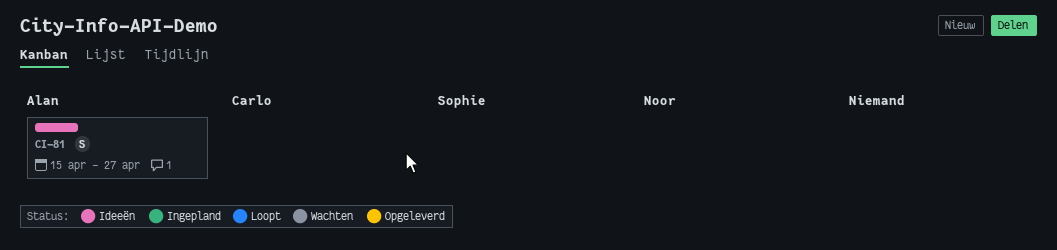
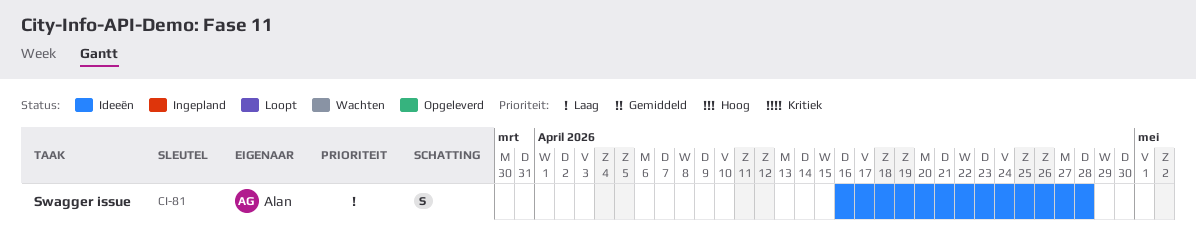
CI-81, start: Apr 15 -> Apr 16
CI-81, due: Apr 27 -> Apr 28

